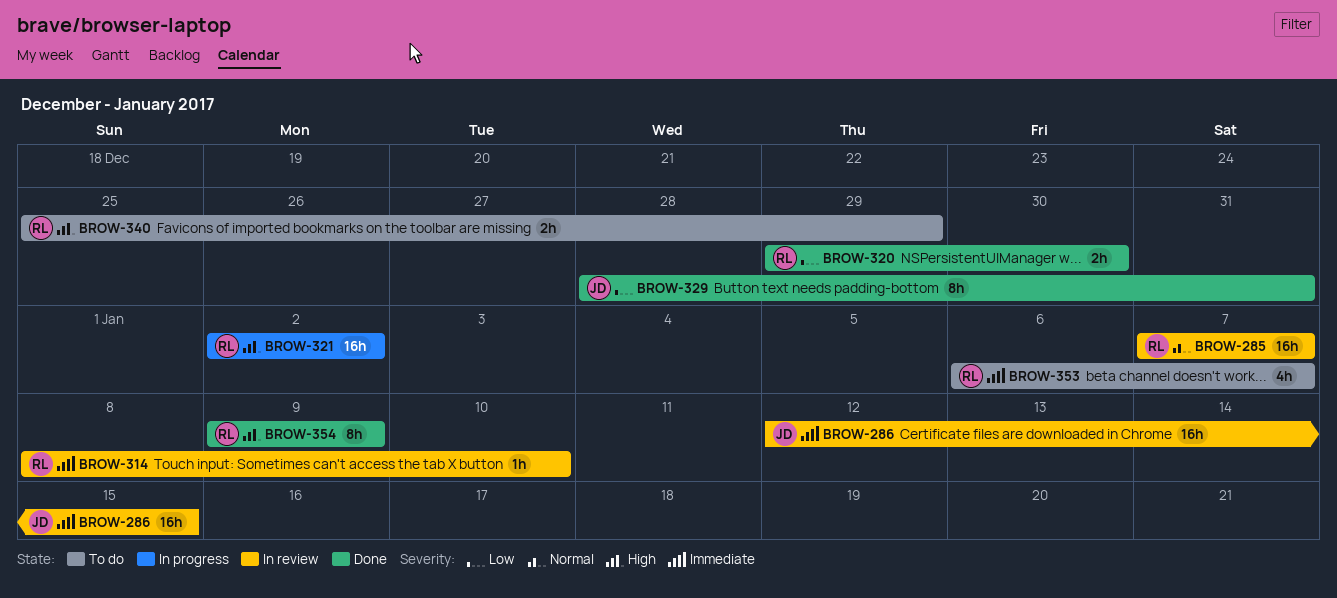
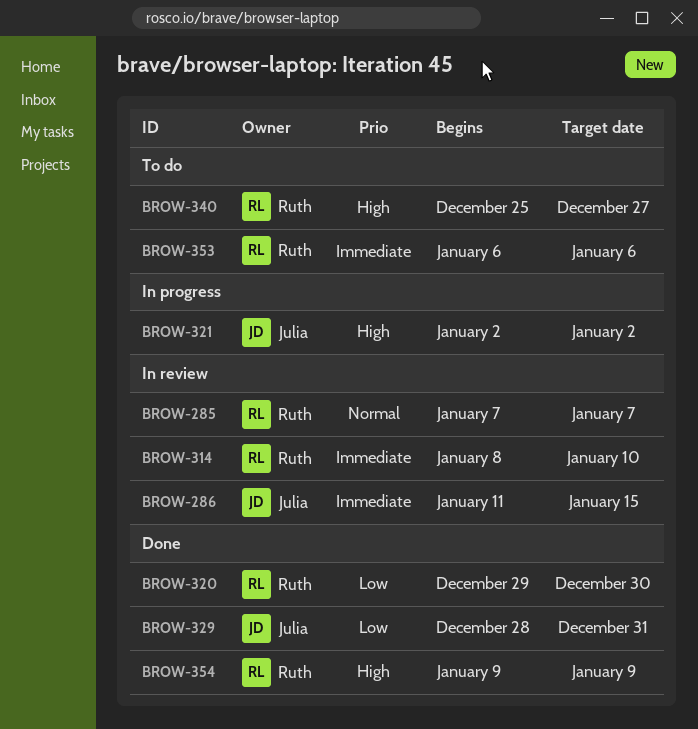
BROW-286, start: Jan 12 -> Jan 11
BROW-321, owner: Ruth -> Julia
BROW-340, due: Dec 29 -> Dec 27
BROW-353, due: Jan 7 -> Jan 6

